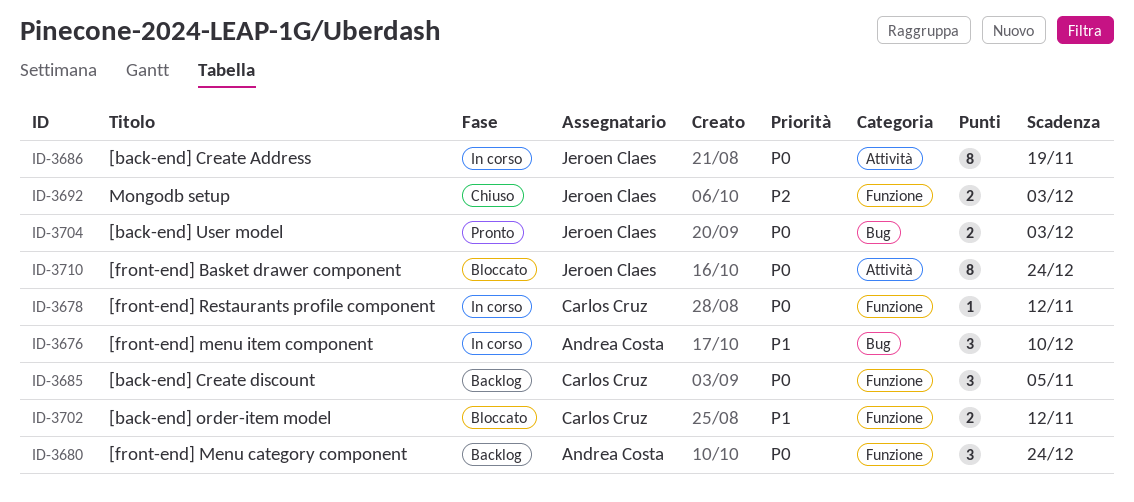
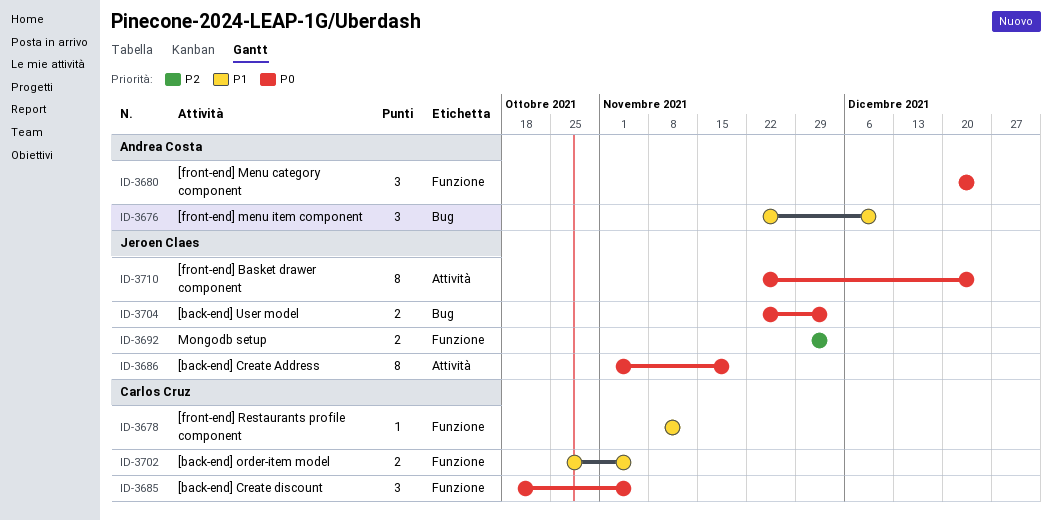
ID-3678, priority: P0 -> P1
ID-3702, due: Nov 12 -> Nov 5

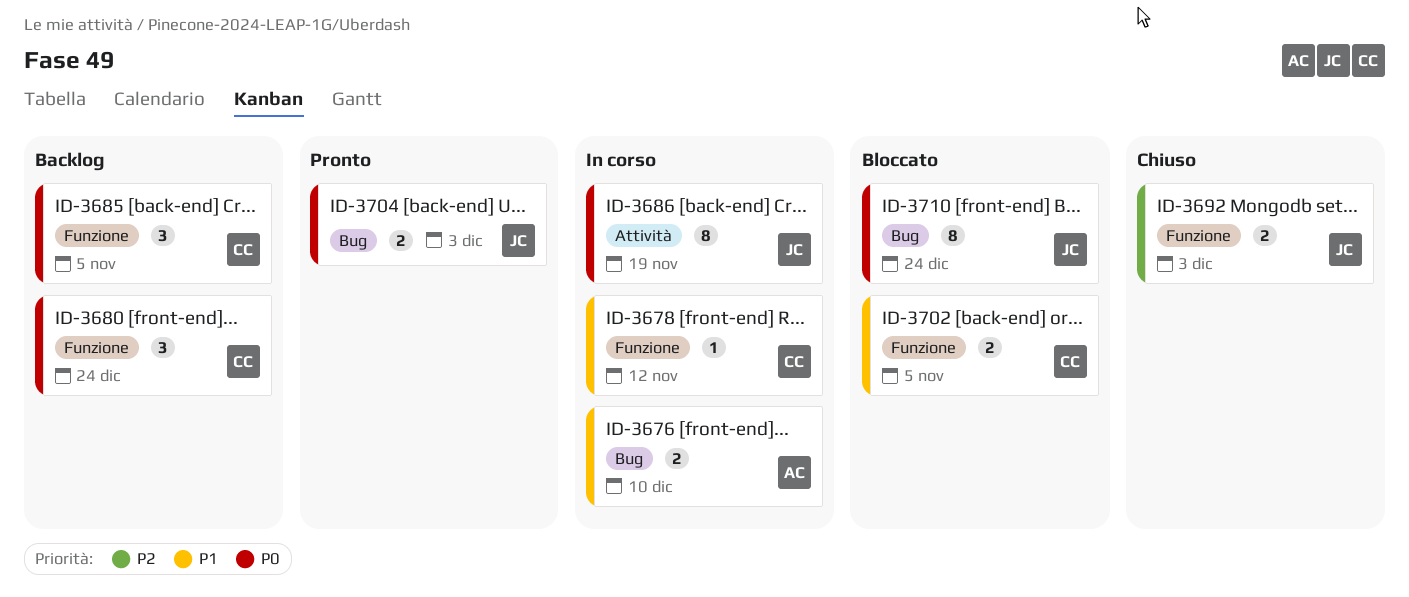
ID-3676, estimate: 3 -> 2
ID-3680, owner: Andrea Costa -> Carlos Cruz
ID-3710, label: Attività -> Bug

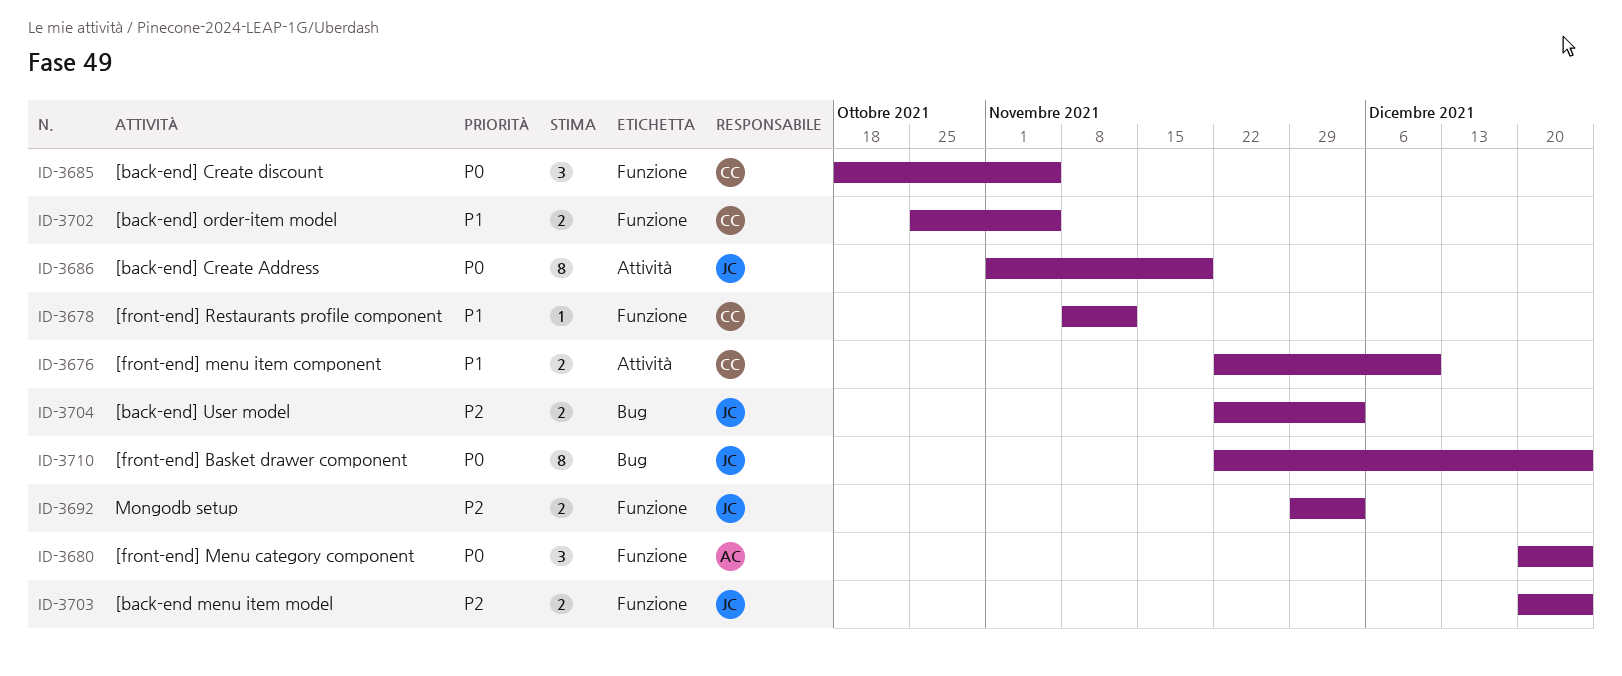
ID-3676, owner: AC -> CC
ID-3676, label: Bug -> Attività
ID-3680, owner: CC -> AC
ID-3703: none -> present
ID-3704, priority: P0 -> P2

